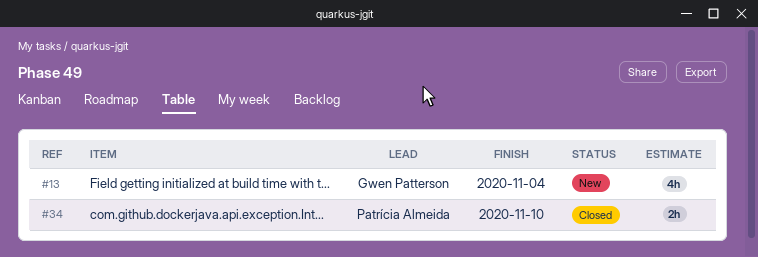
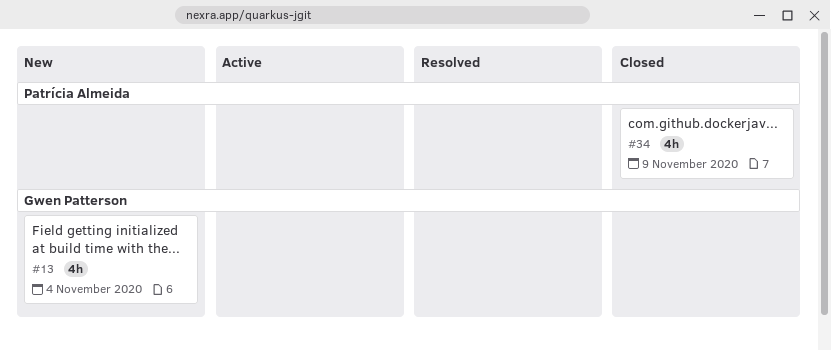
#34, estimate: 2h -> 4h
#34, due: Nov 10 -> Nov 9

